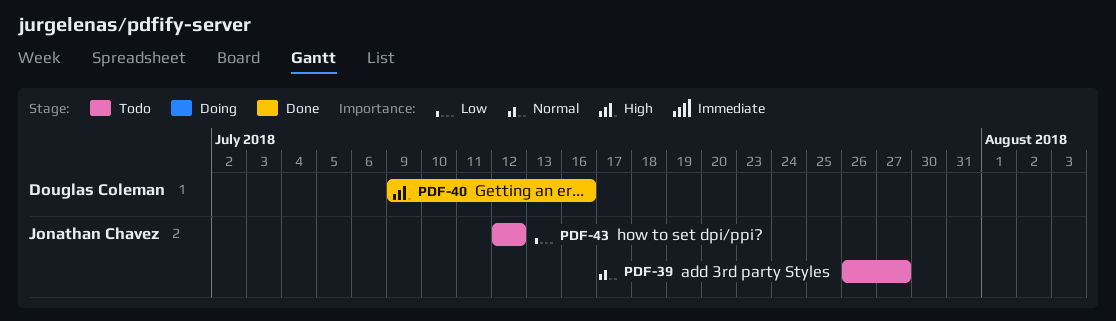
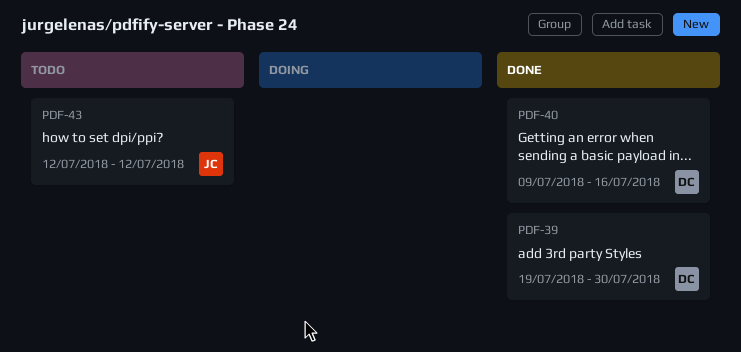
PDF-39, status: Todo -> Done
PDF-39, owner: Jonathan Chavez -> Douglas Coleman
PDF-39, start: Jul 26 -> Jul 19
PDF-39, due: Jul 27 -> Jul 30

